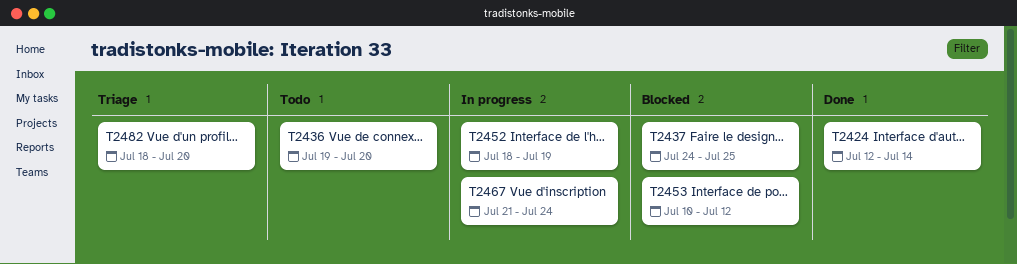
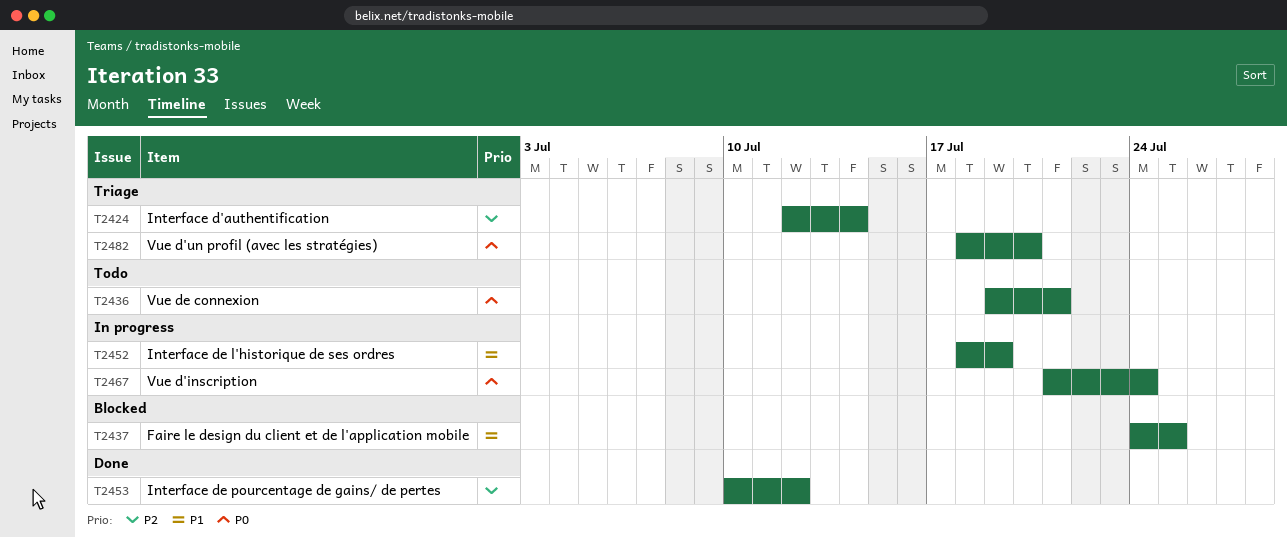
T2424, status: Done -> Triage
T2436, due: Jul 20 -> Jul 21
T2453, status: Blocked -> Done

